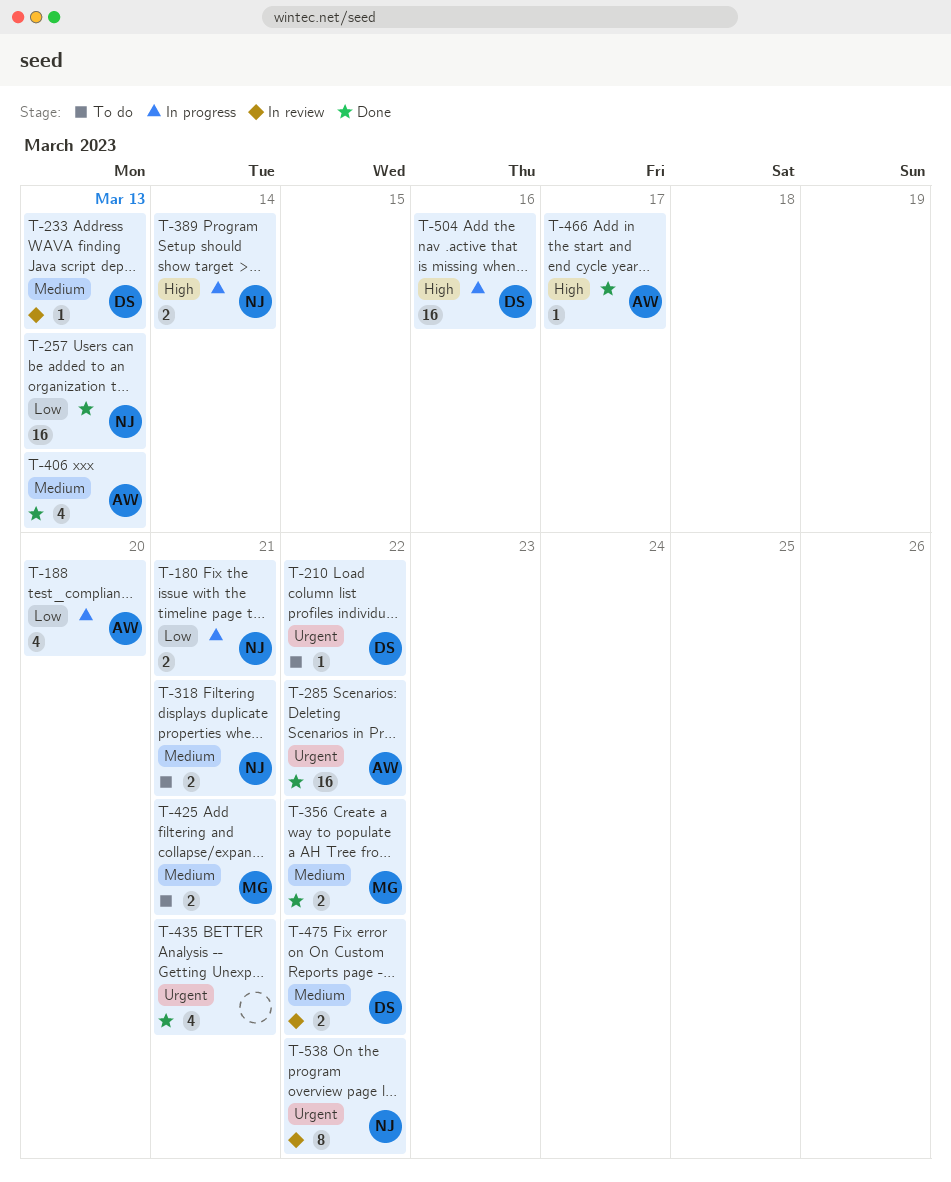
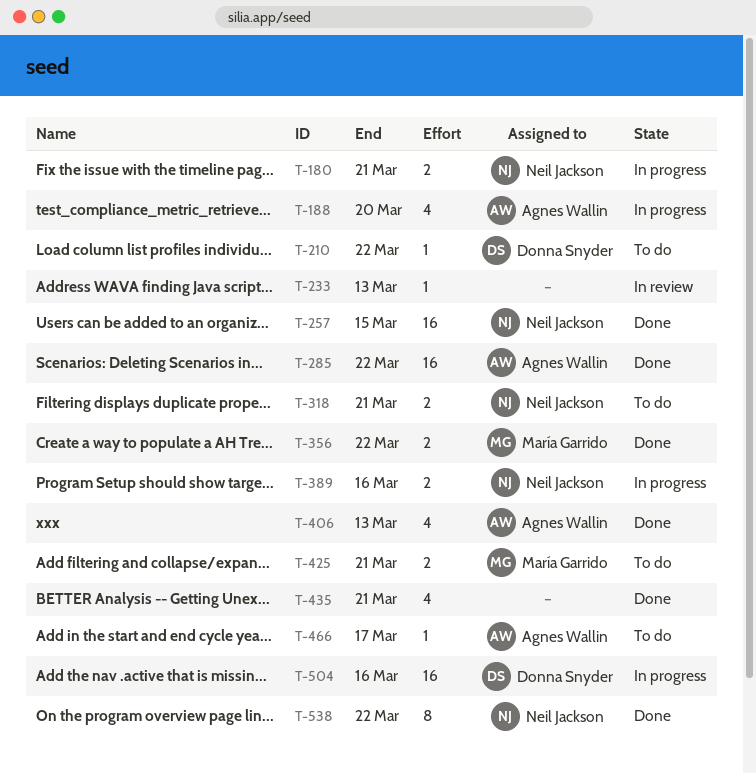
T-233, owner: Donna Snyder -> none
T-257, due: Mar 13 -> Mar 15
T-389, due: Mar 14 -> Mar 16
T-466, status: Done -> To do
T-475: present -> none
T-538, status: In review -> Done

